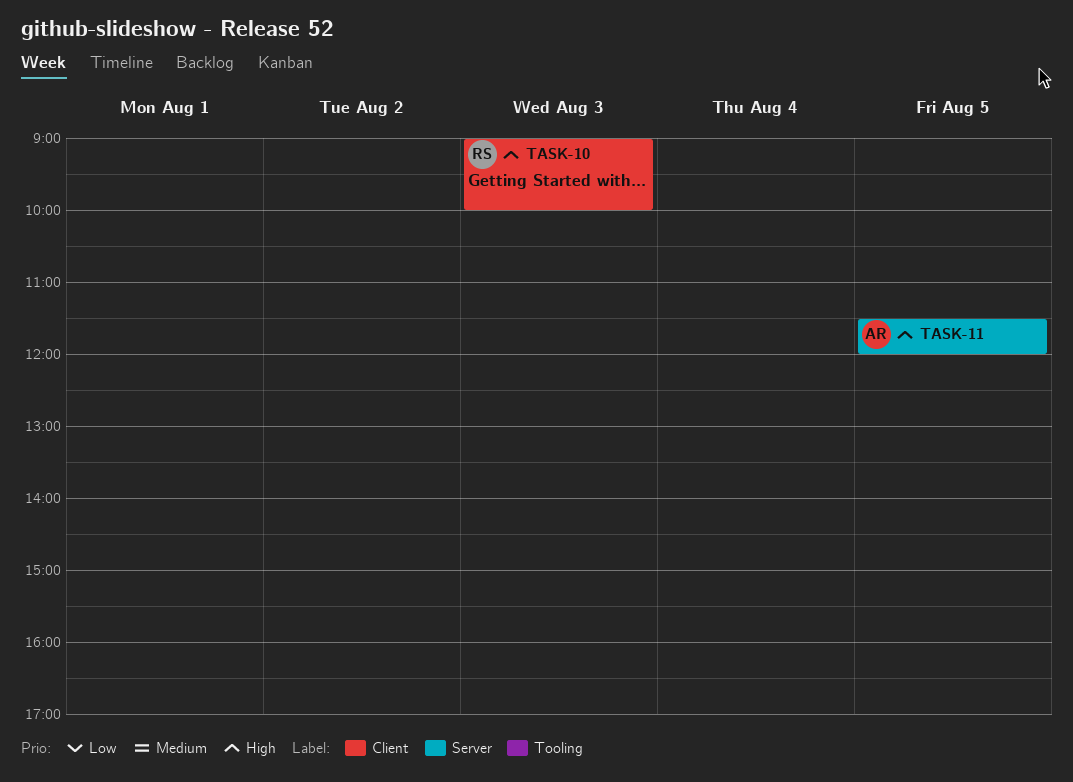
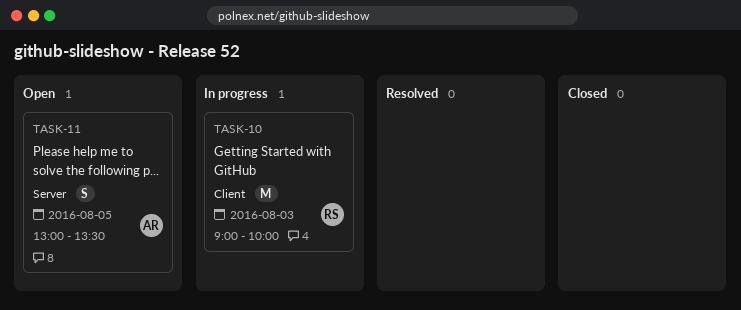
TASK-11, begins: 11:30 -> 13:00
TASK-11, ends: 12:00 -> 13:30

